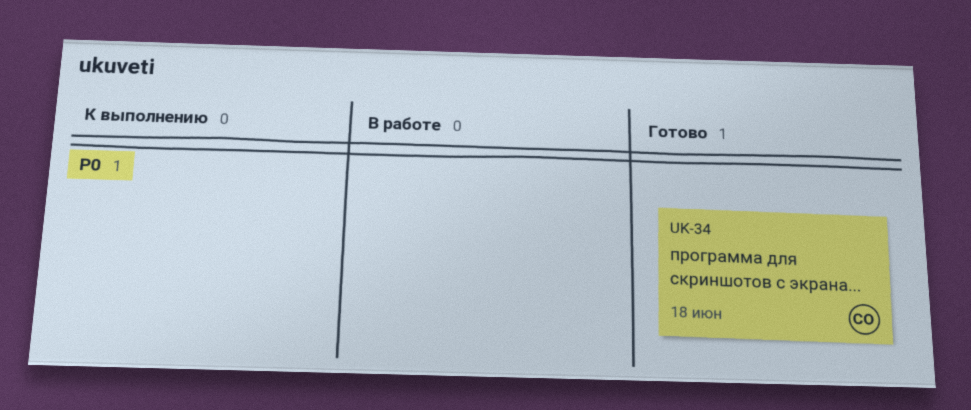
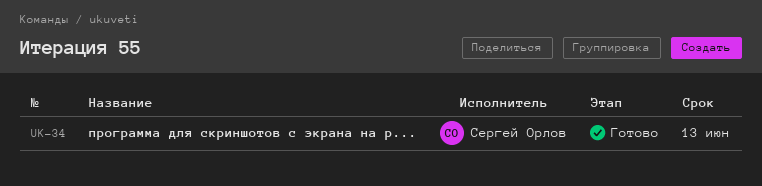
UK-34, due: Jun 18 -> Jun 13

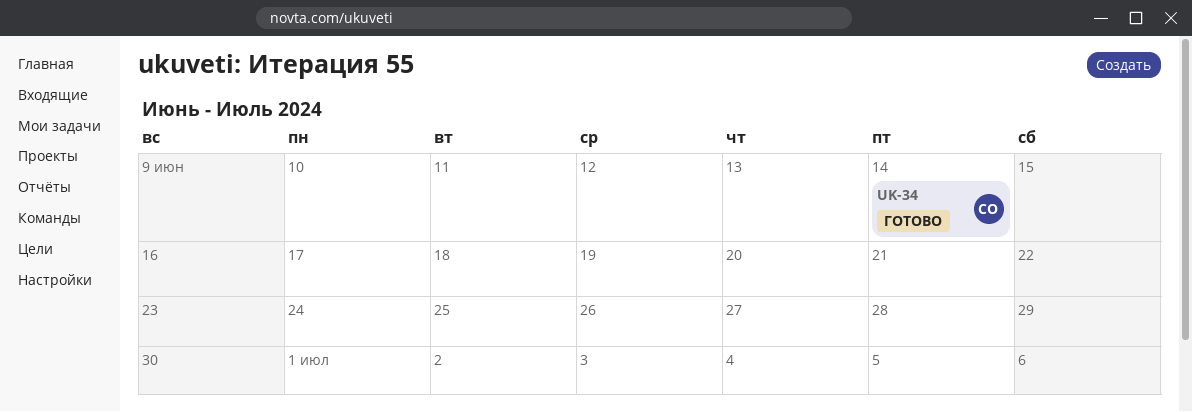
UK-34, due: Jun 13 -> Jun 14

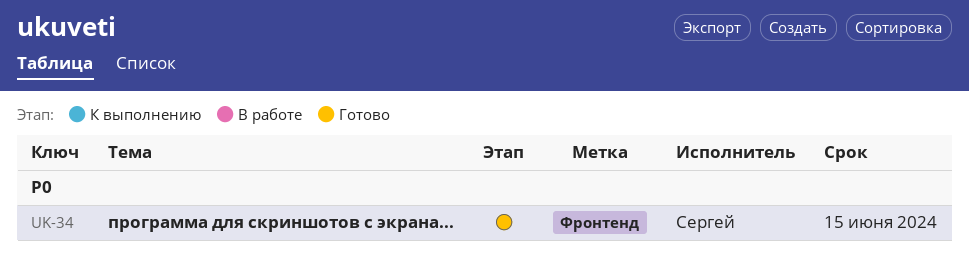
UK-34, due: Jun 14 -> Jun 15

